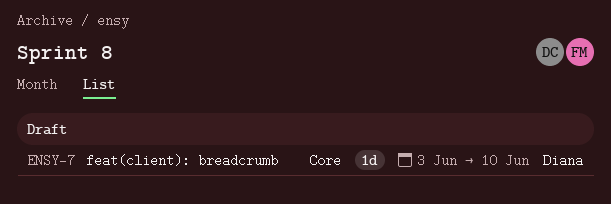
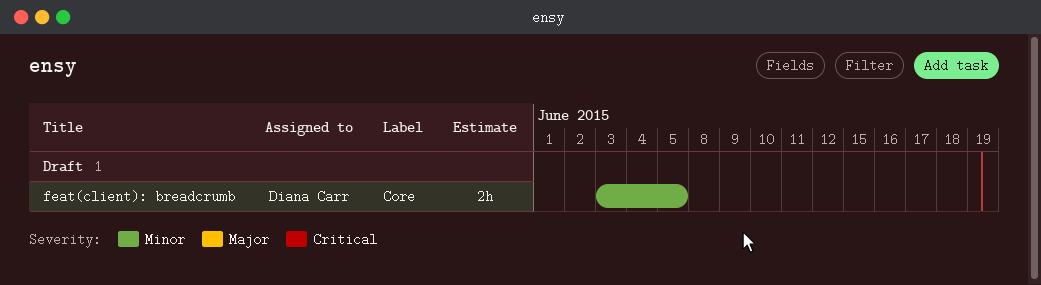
feat(client): breadcrumb, estimate: 1d -> 2h
feat(client): breadcrumb, due: Jun 10 -> Jun 5

